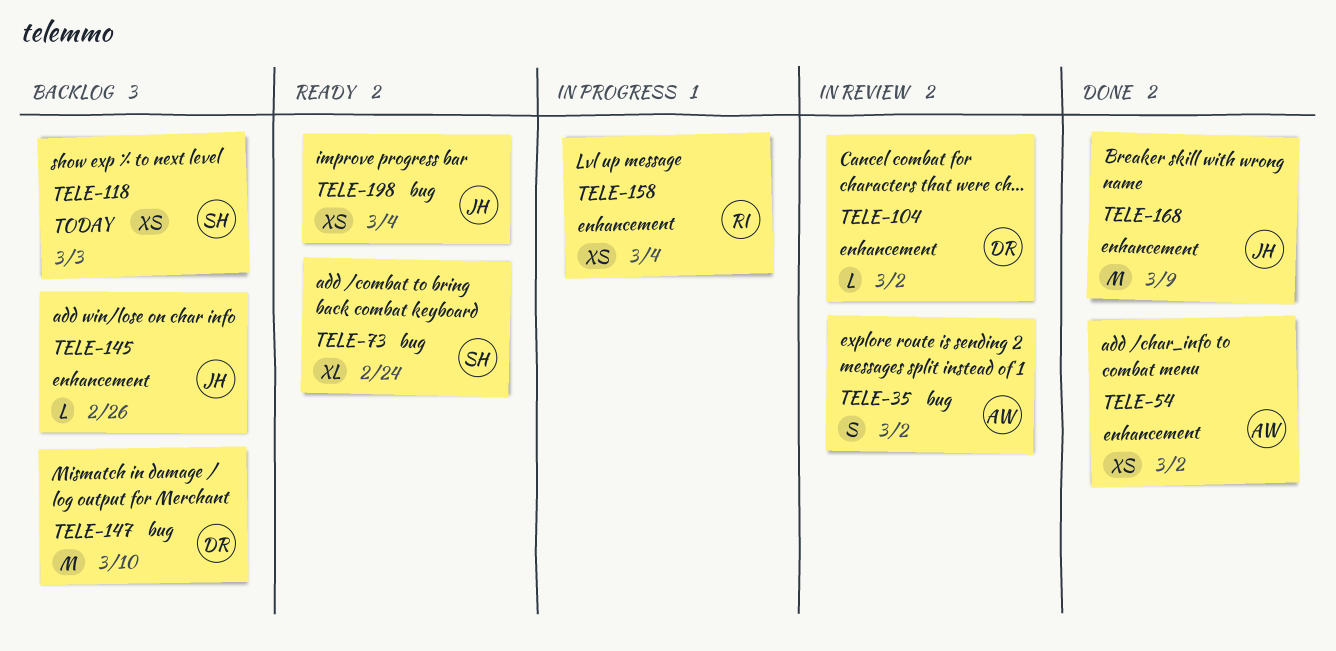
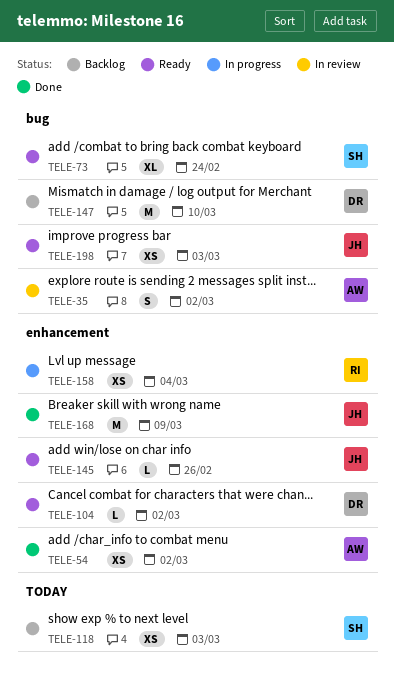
TELE-104, status: In review -> Ready
TELE-145, status: Backlog -> Ready
TELE-198, due: Mar 4 -> Mar 3

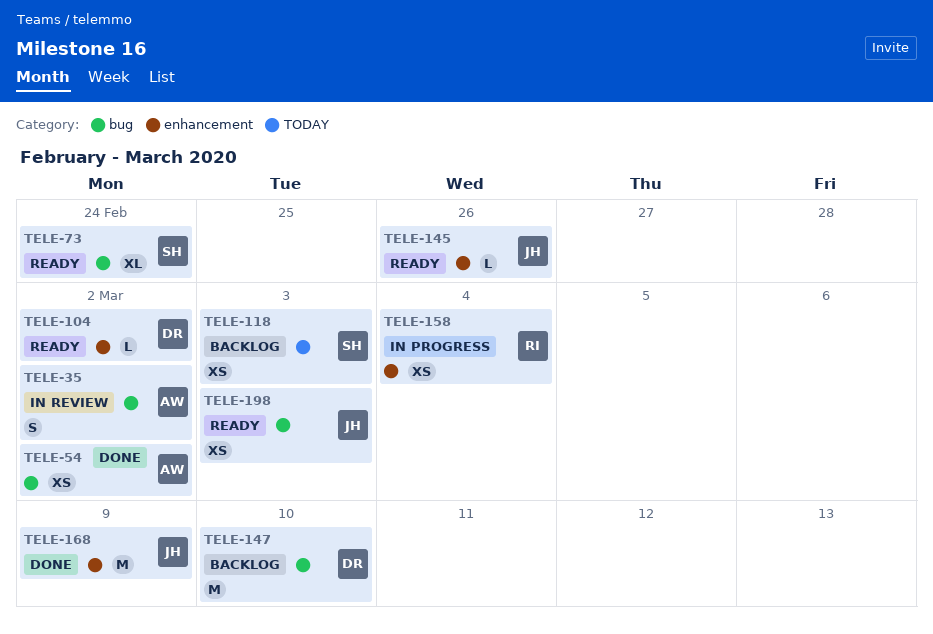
TELE-54, label: enhancement -> bug

